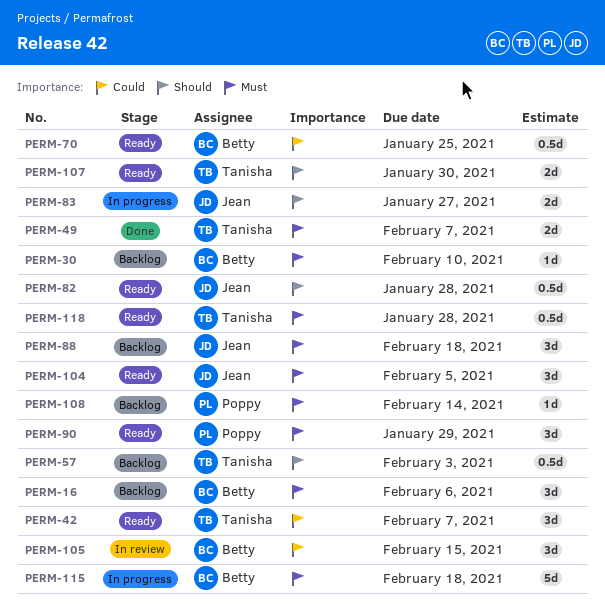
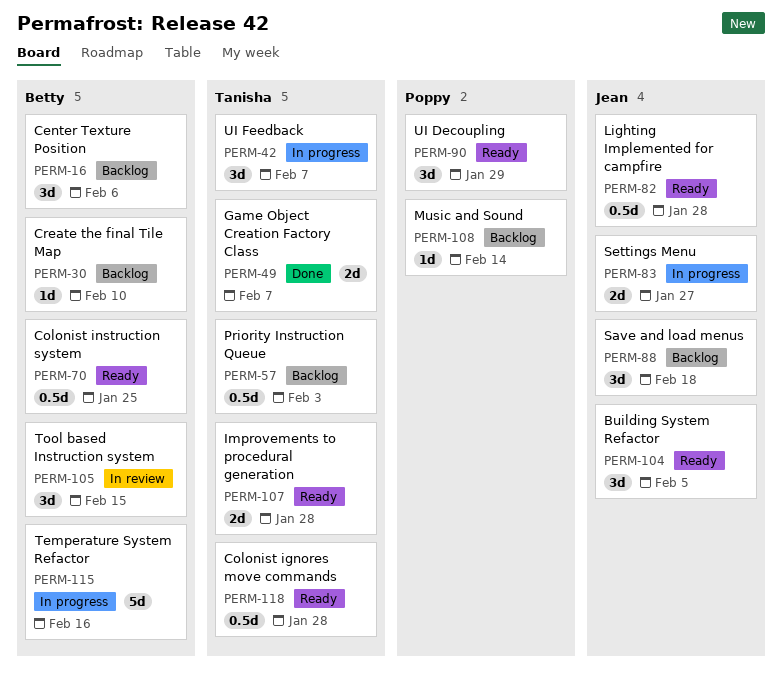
PERM-42, status: Ready -> In progress
PERM-107, due: Jan 30 -> Jan 28
PERM-115, due: Feb 18 -> Feb 16

